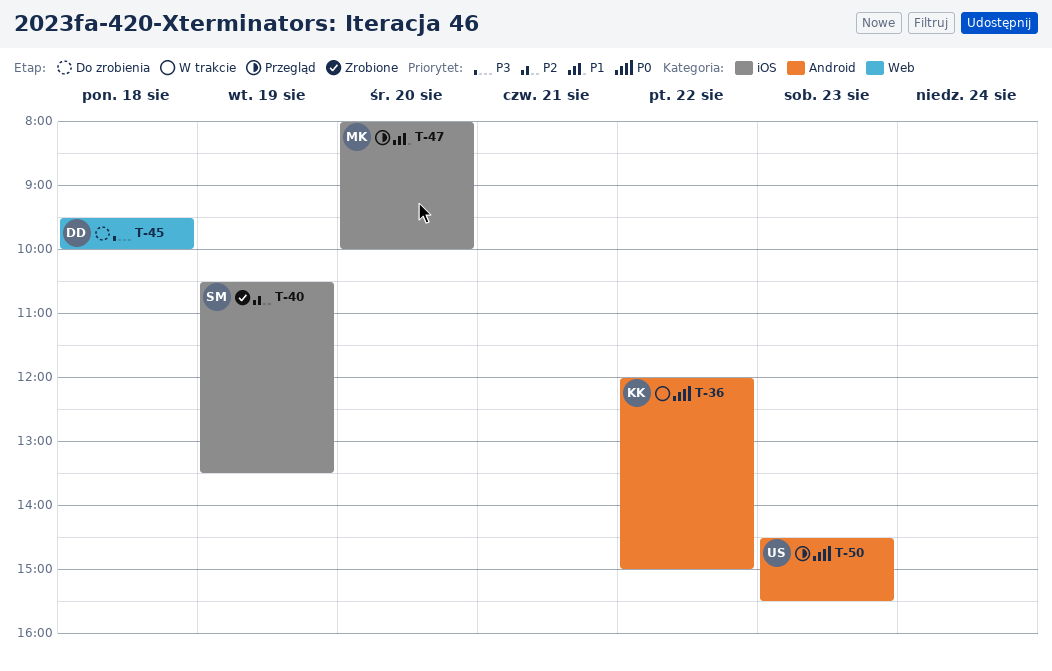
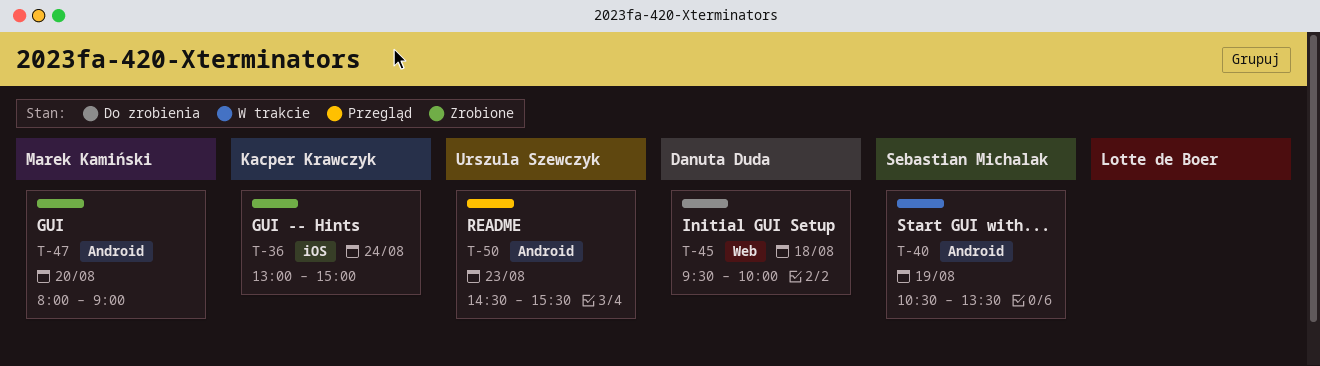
T-36, status: W trakcie -> Zrobione
T-36, label: Android -> iOS
T-36, day: Aug 22 -> Aug 24
T-36, begins: 12:00 -> 13:00
T-40, status: Zrobione -> W trakcie
T-40, label: iOS -> Android
T-47, status: Przegląd -> Zrobione
T-47, label: iOS -> Android
T-47, ends: 10:00 -> 09:00

